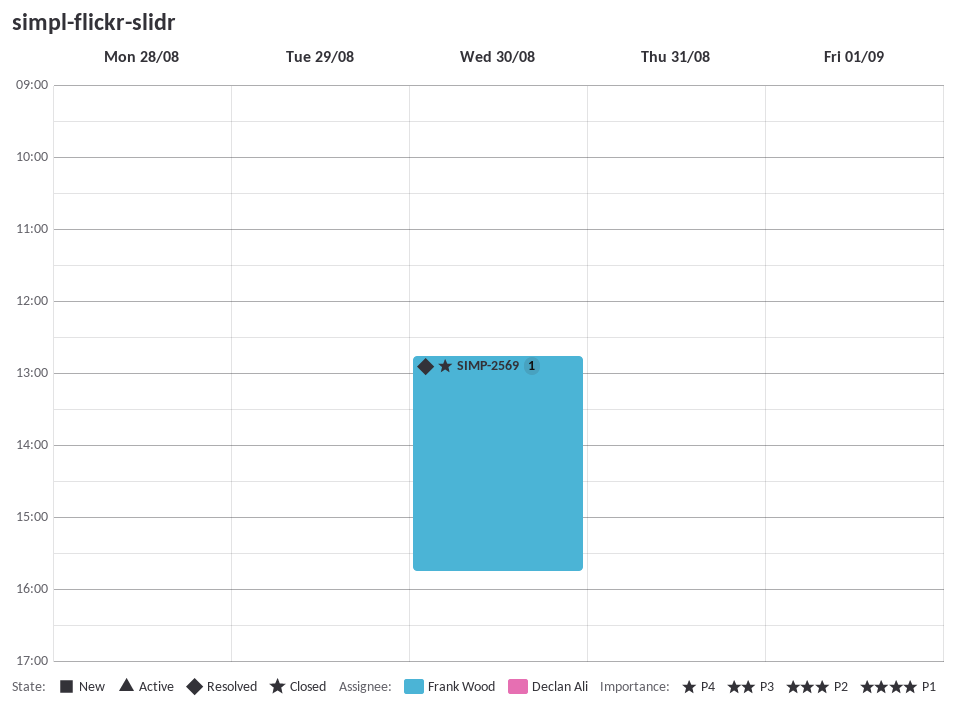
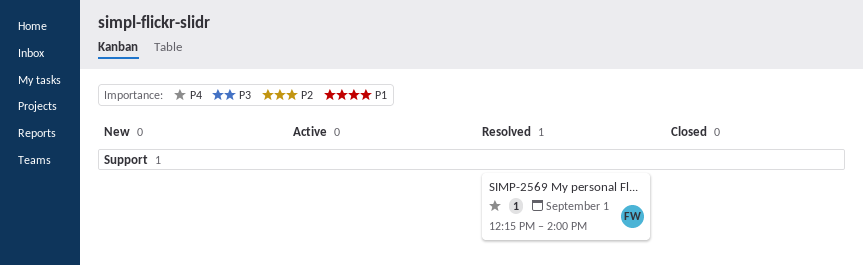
SIMP-2569, day: Aug 30 -> Sep 1
SIMP-2569, begins: 12:45 -> 12:15
SIMP-2569, ends: 15:45 -> 14:00

